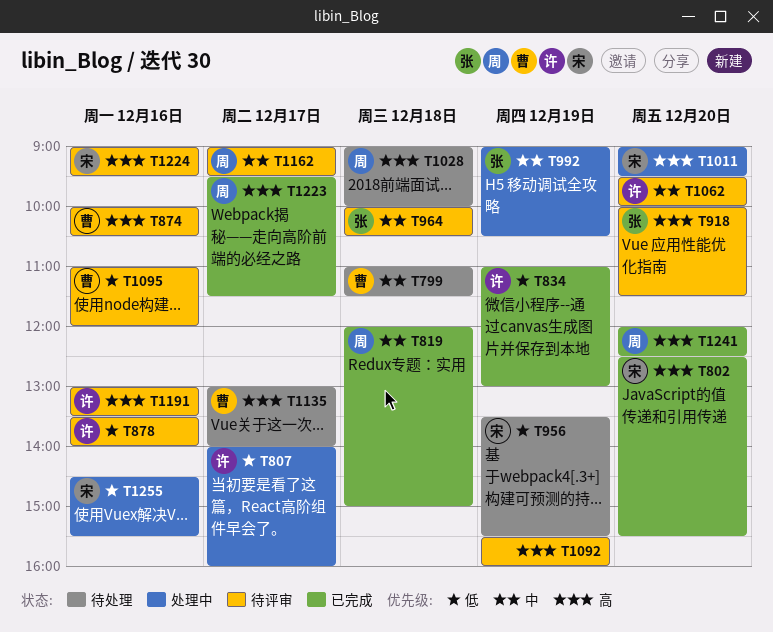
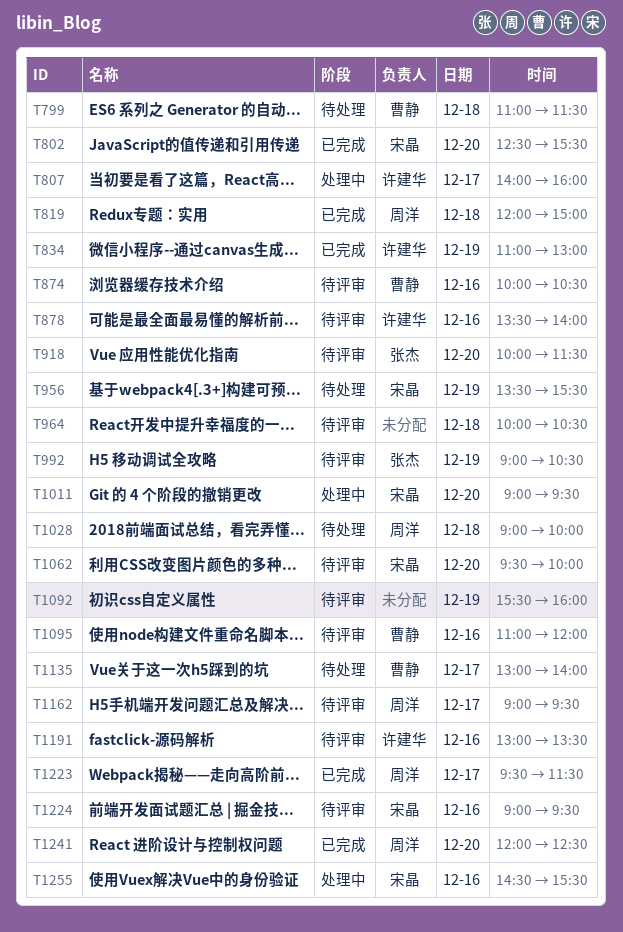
T964, owner: 张杰 -> none
T992, status: 处理中 -> 待评审
T1062, owner: 许建华 -> 宋晶

